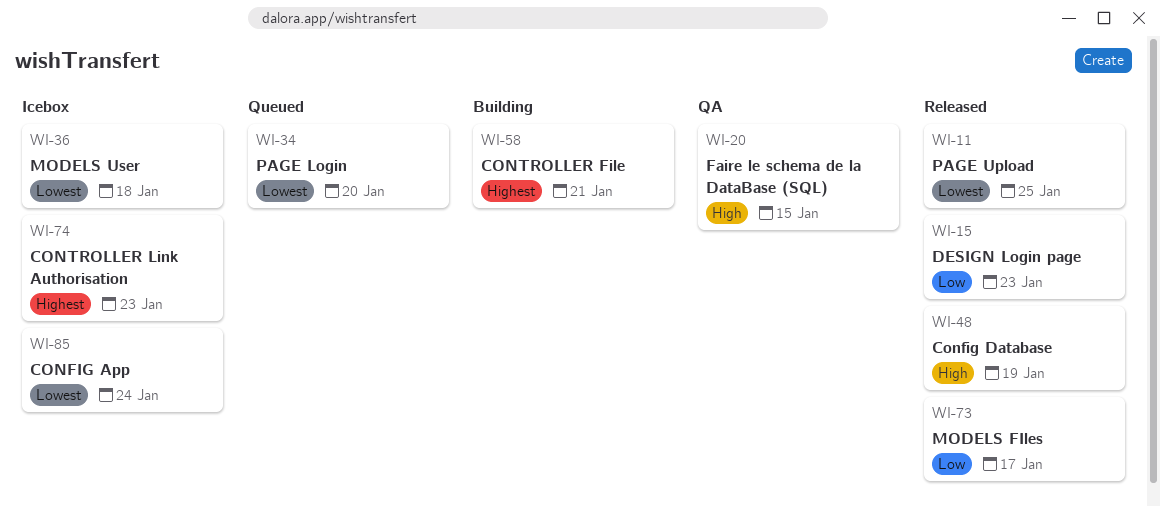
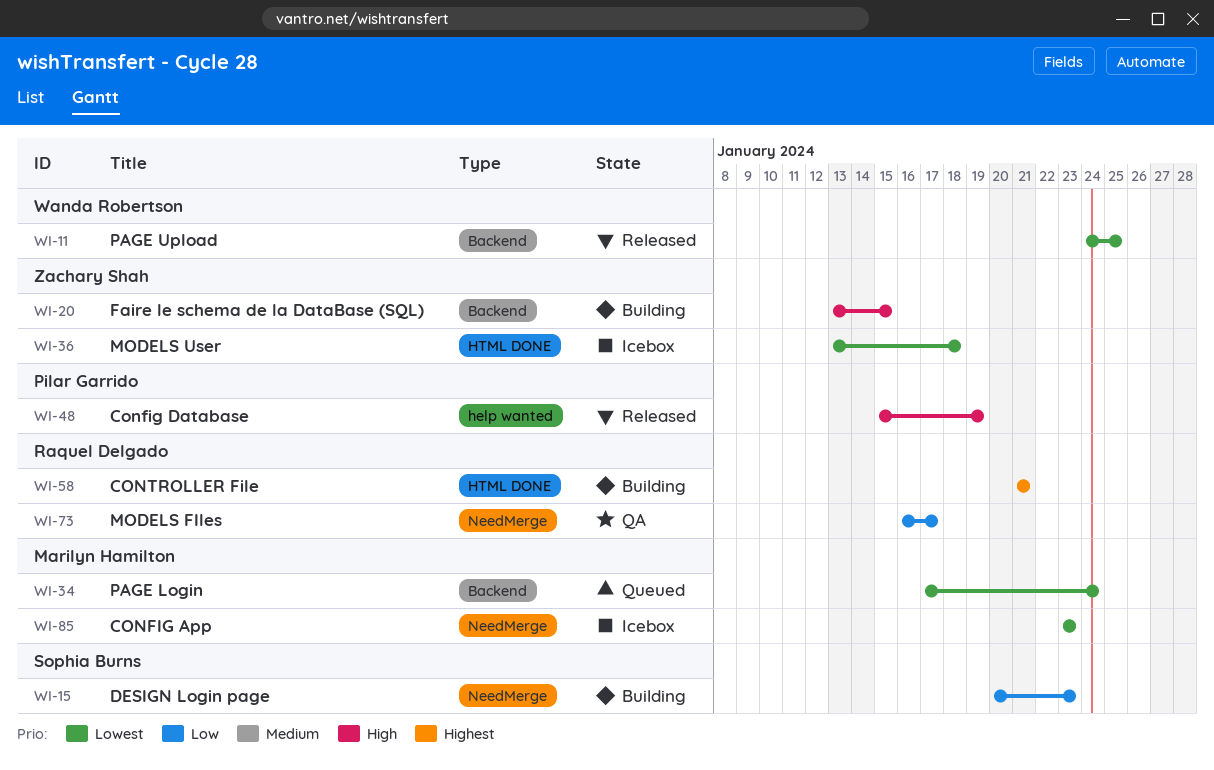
WI-15, status: Released -> Building
WI-20, status: QA -> Building
WI-34, due: Jan 20 -> Jan 24
WI-73, status: Released -> QA
WI-74: present -> none
WI-85, due: Jan 24 -> Jan 23

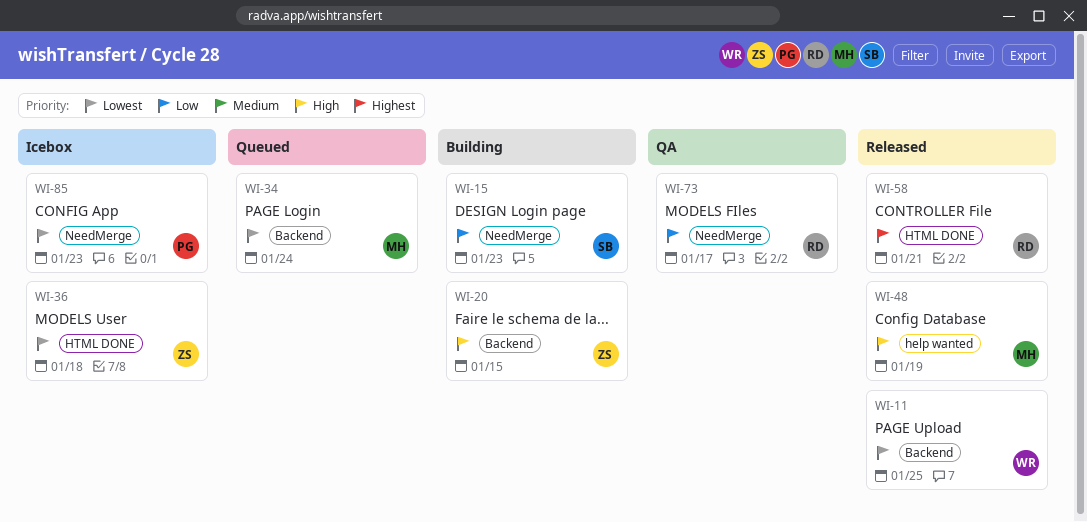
WI-48, owner: Pilar Garrido -> Marilyn Hamilton
WI-58, status: Building -> Released
WI-85, owner: Marilyn Hamilton -> Pilar Garrido

